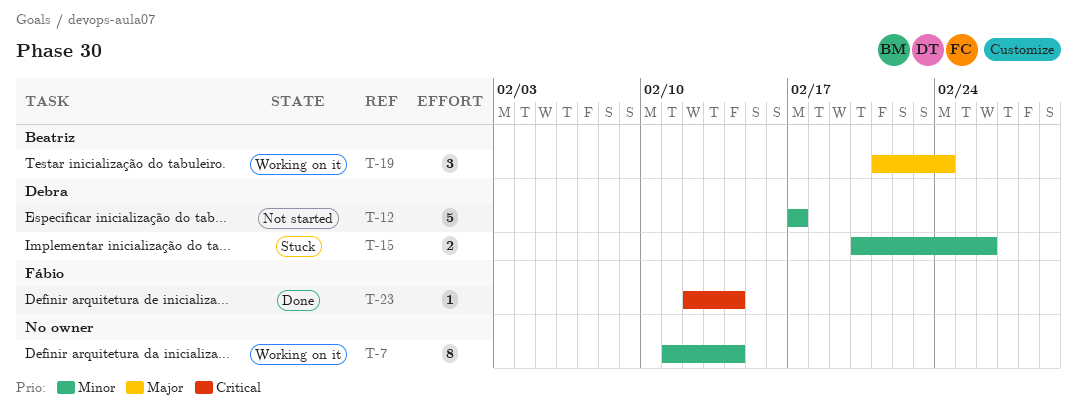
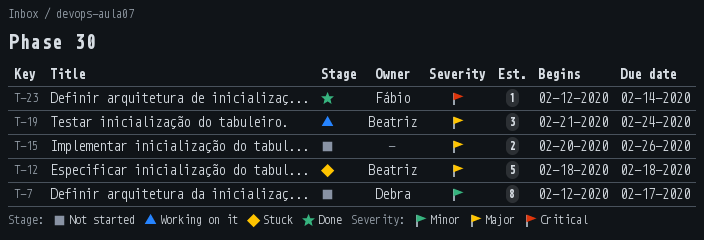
T-7, status: Working on it -> Not started
T-7, owner: none -> Debra
T-7, start: Feb 11 -> Feb 12
T-7, due: Feb 14 -> Feb 17
T-12, status: Not started -> Stuck
T-12, owner: Debra -> Beatriz
T-12, priority: Minor -> Major
T-12, start: Feb 17 -> Feb 18
T-12, due: Feb 17 -> Feb 18
T-15, status: Stuck -> Not started
T-15, owner: Debra -> none
T-15, priority: Minor -> Major

